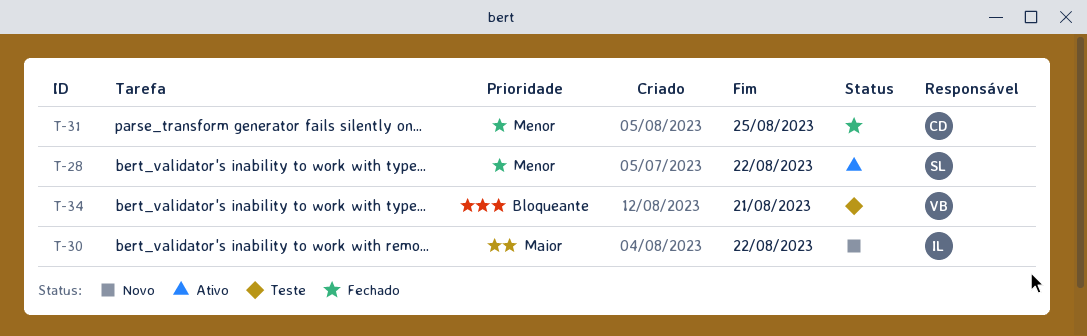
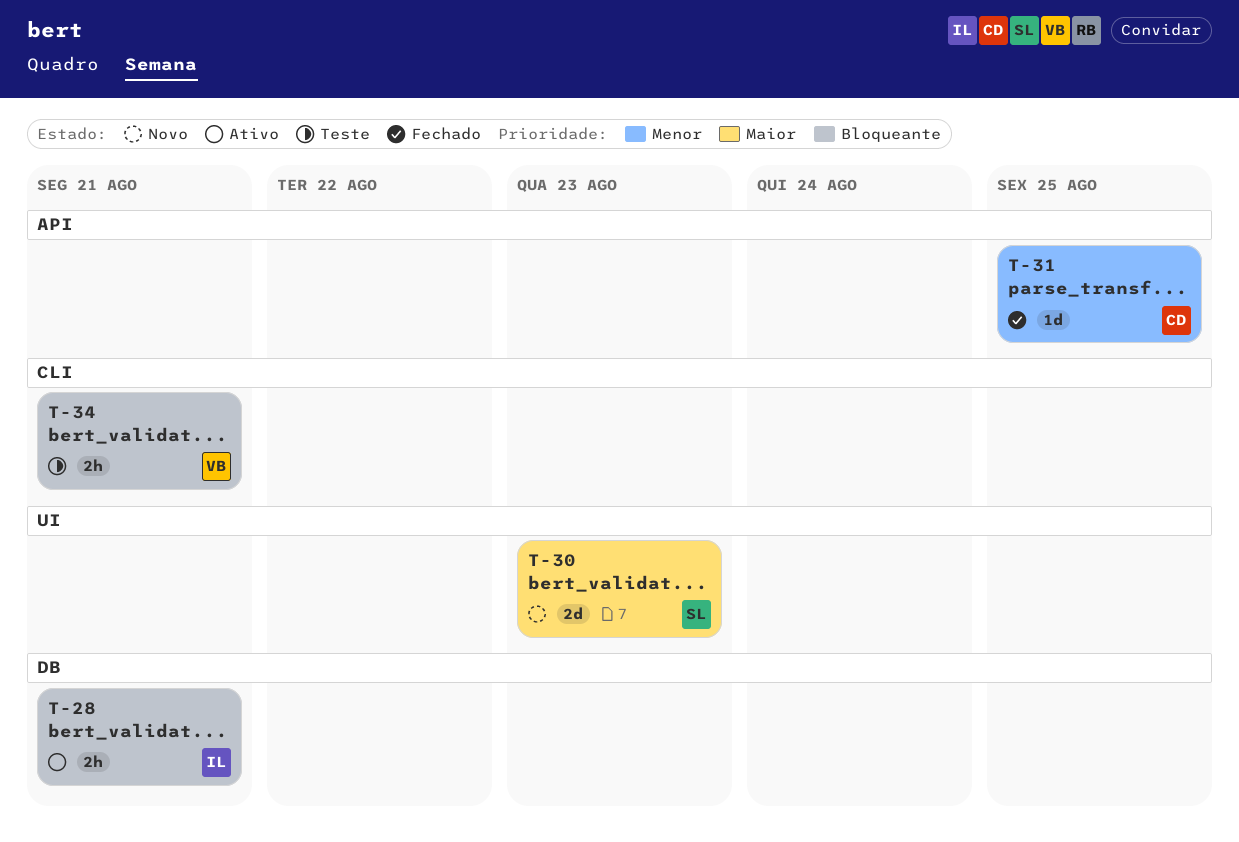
T-28, owner: SL -> IL
T-28, priority: Menor -> Bloqueante
T-28, due: Aug 22 -> Aug 21
T-30, owner: IL -> SL
T-30, due: Aug 22 -> Aug 23

